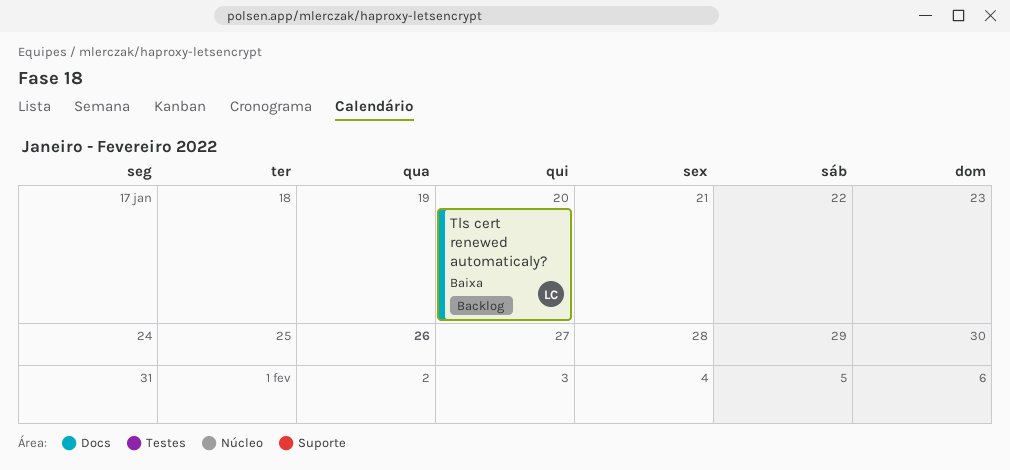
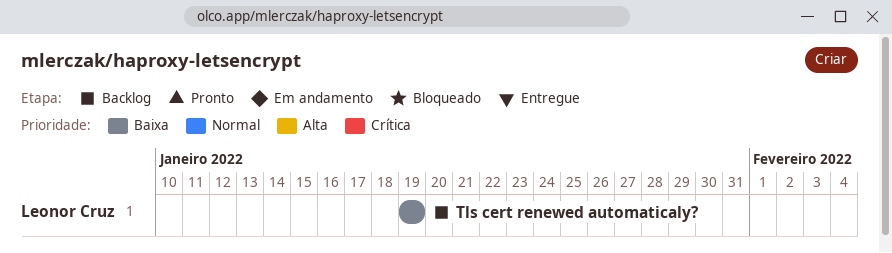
Tls cert renewed automaticaly?, due: Jan 20 -> Jan 19

